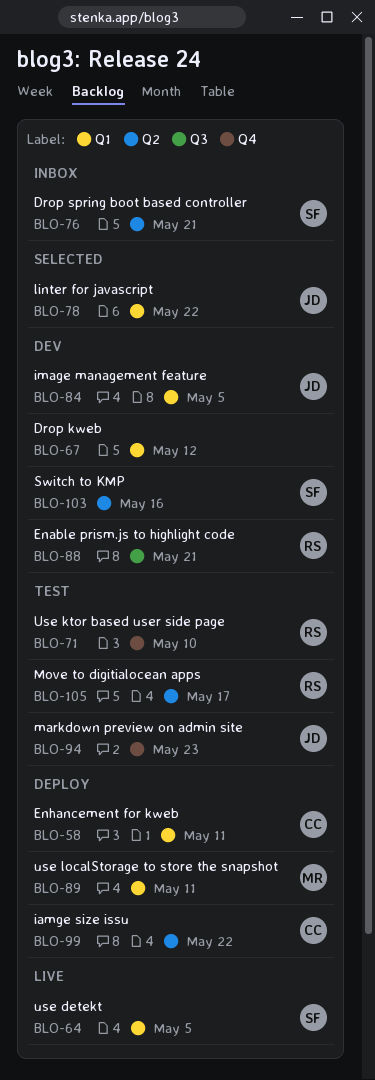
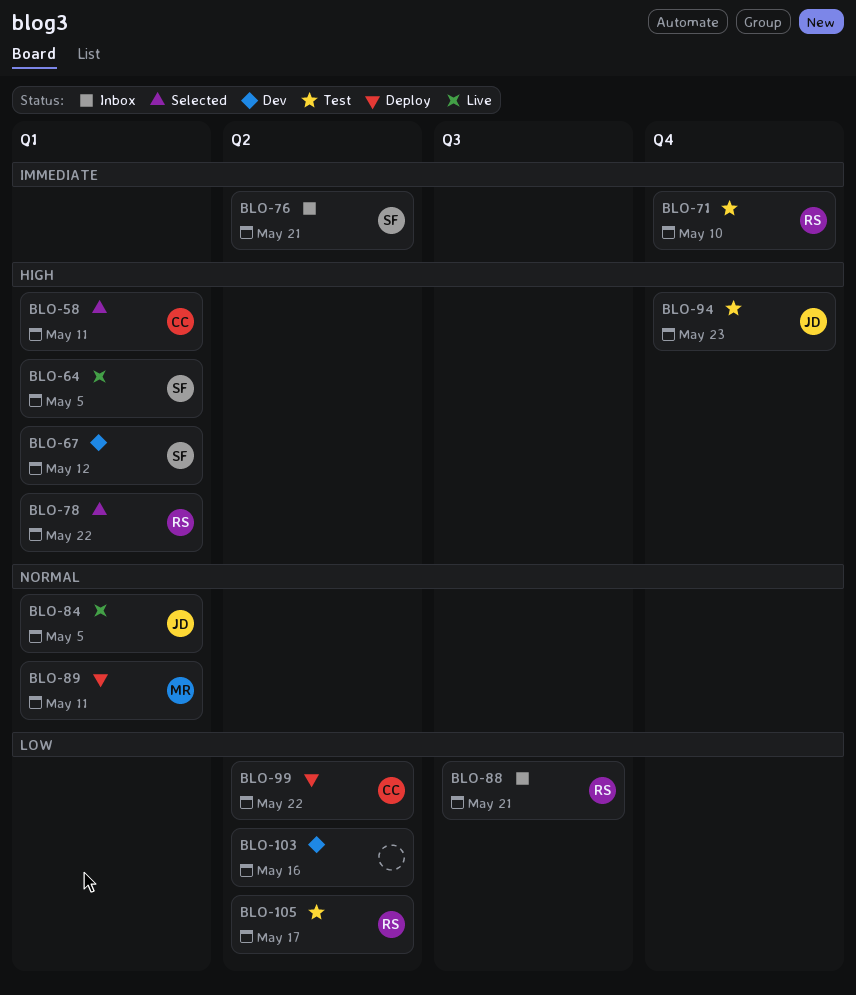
BLO-58, status: Deploy -> Selected
BLO-67, owner: none -> SF
BLO-78, owner: JD -> RS
BLO-84, status: Dev -> Live
BLO-88, status: Dev -> Inbox
BLO-103, owner: SF -> none

